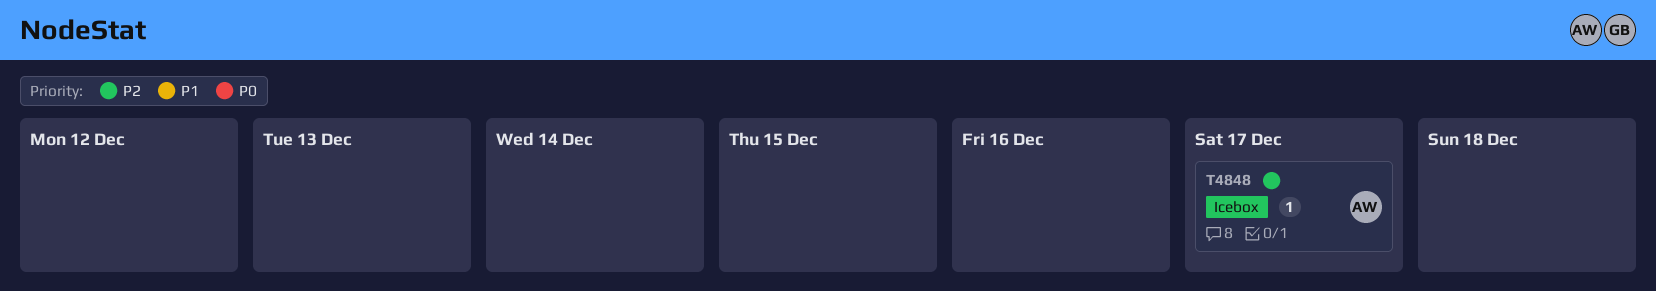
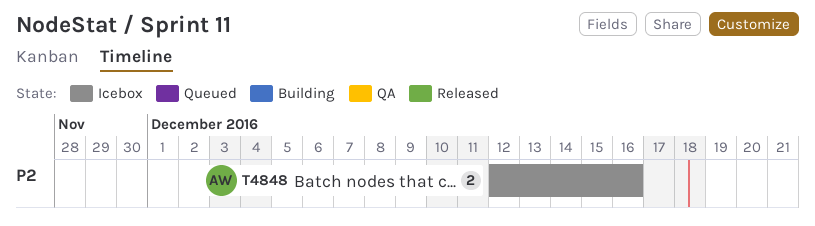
T4848, estimate: 1 -> 2
T4848, due: Dec 17 -> Dec 16

